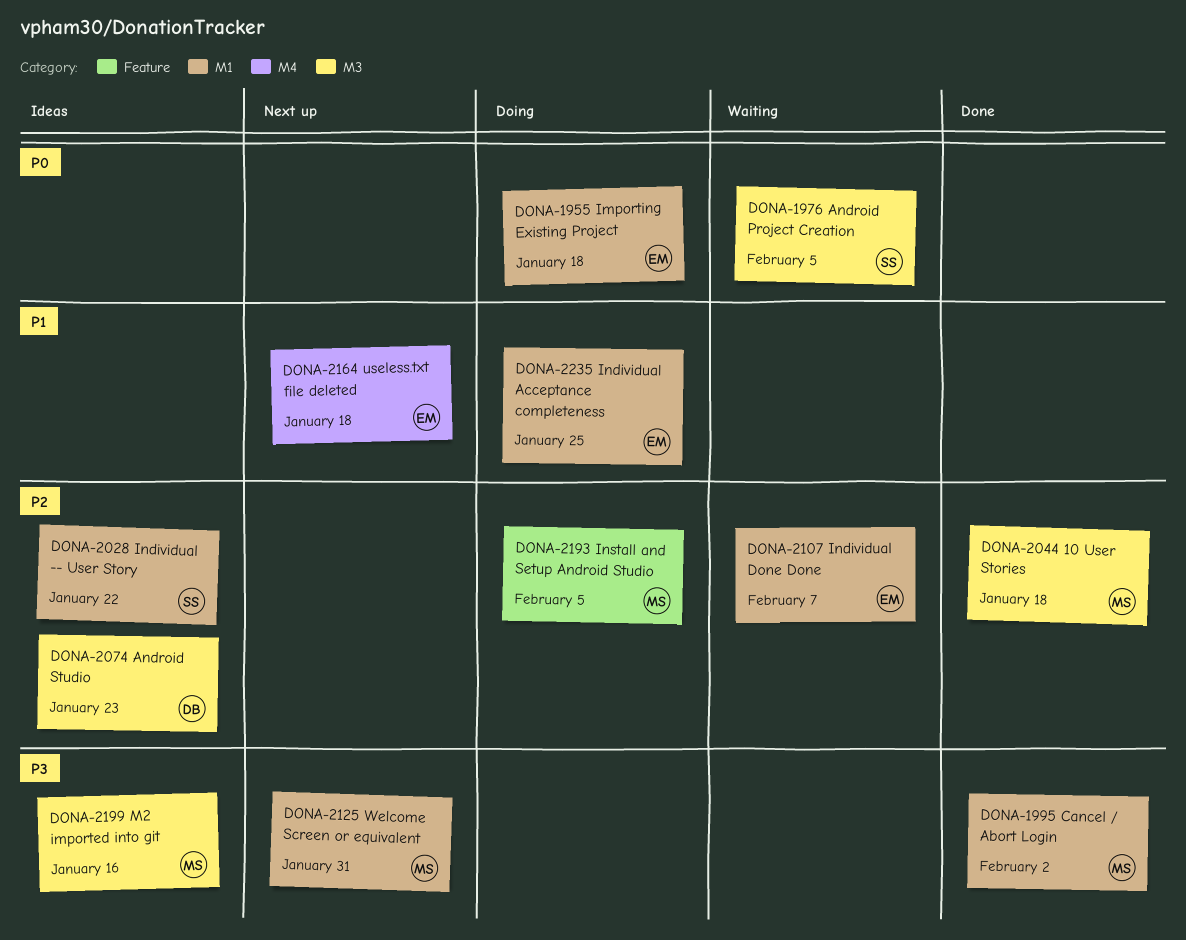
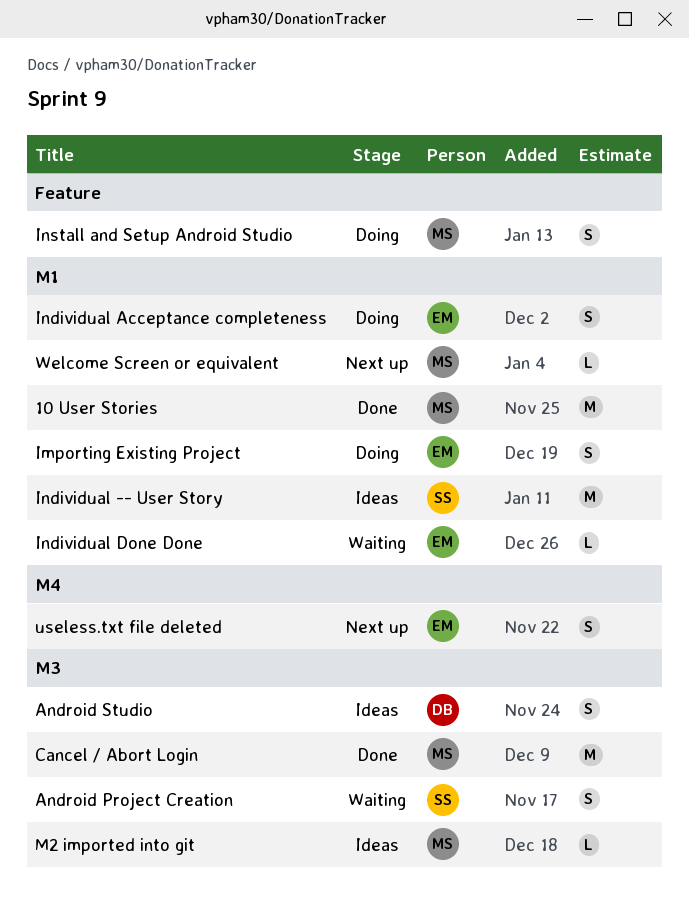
10 User Stories, label: M3 -> M1
Cancel / Abort Login, label: M1 -> M3

